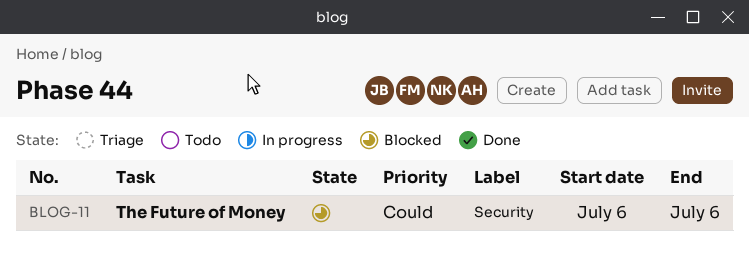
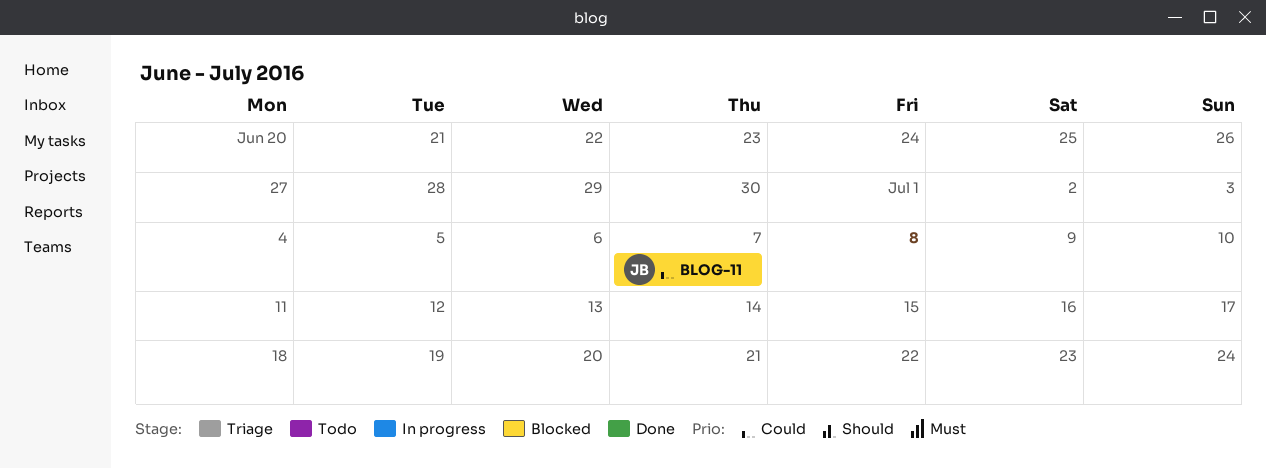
BLOG-11, start: Jul 6 -> Jul 7
BLOG-11, due: Jul 6 -> Jul 7

